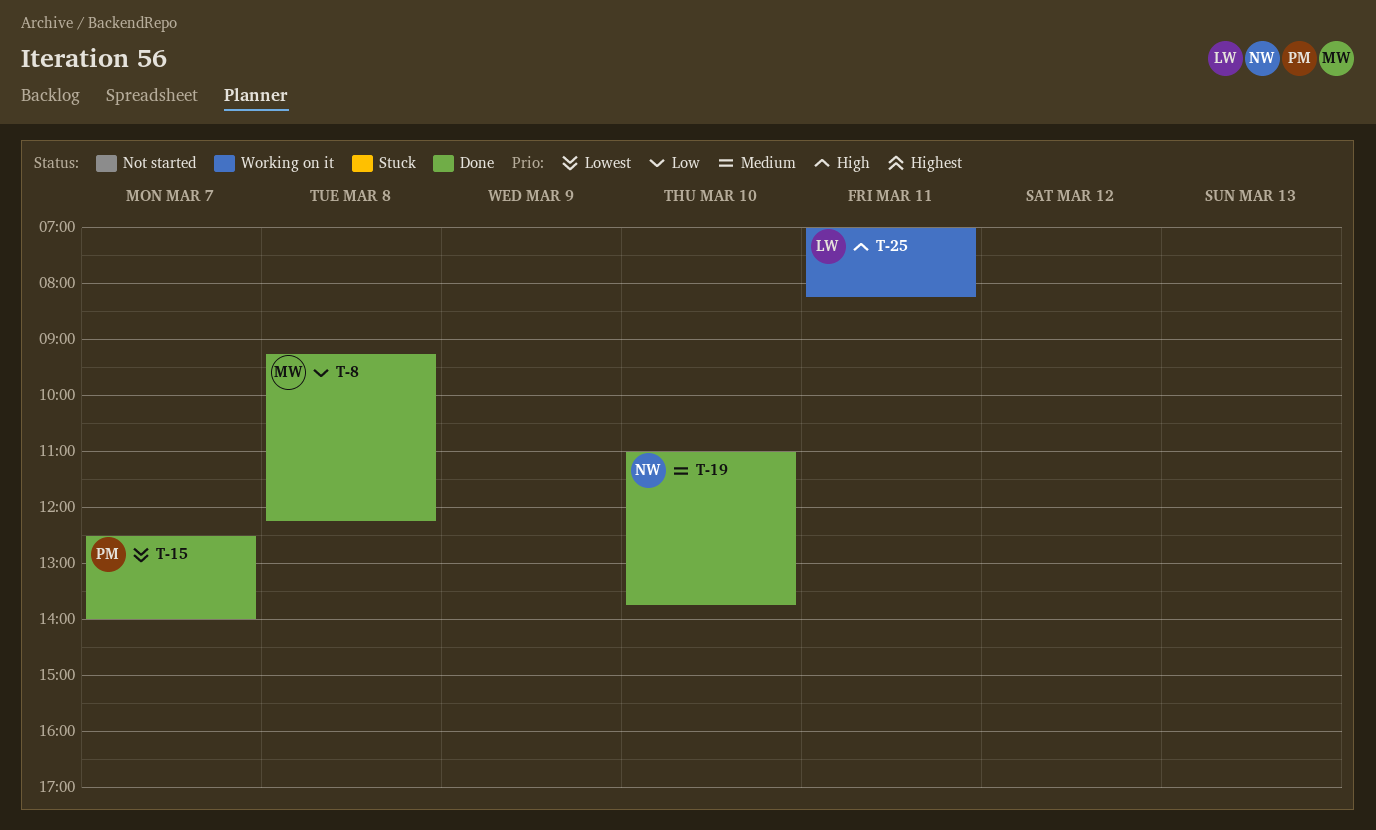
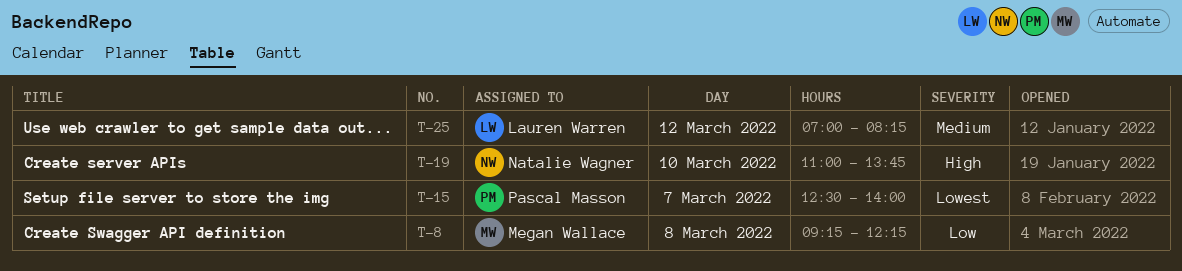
T-19, priority: Medium -> High
T-25, priority: High -> Medium
T-25, day: Mar 11 -> Mar 12

